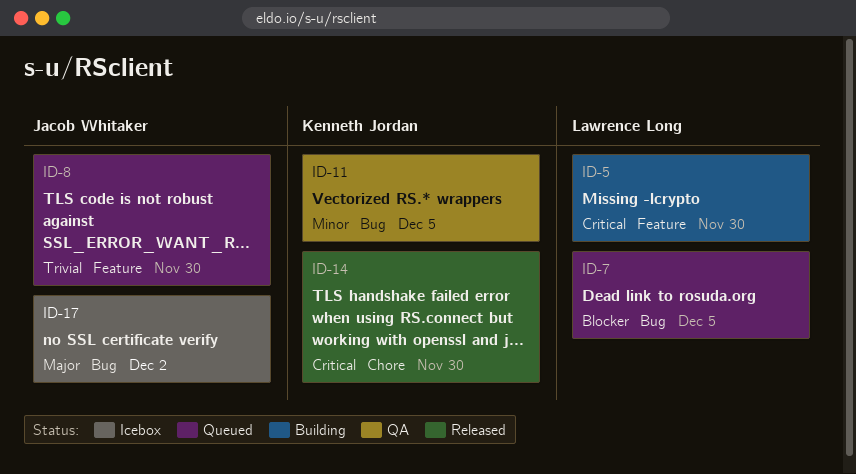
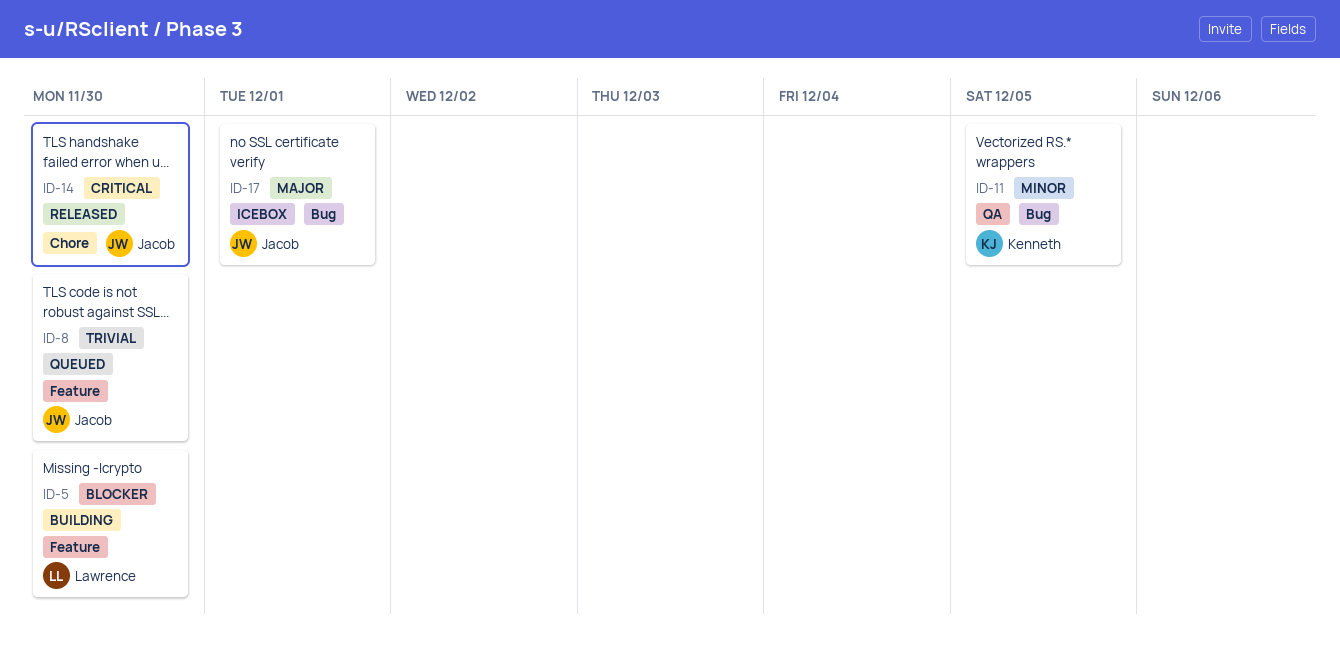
ID-5, priority: Critical -> Blocker
ID-7: present -> none
ID-14, owner: Kenneth Jordan -> Jacob Whitaker
ID-17, due: Dec 2 -> Dec 1

